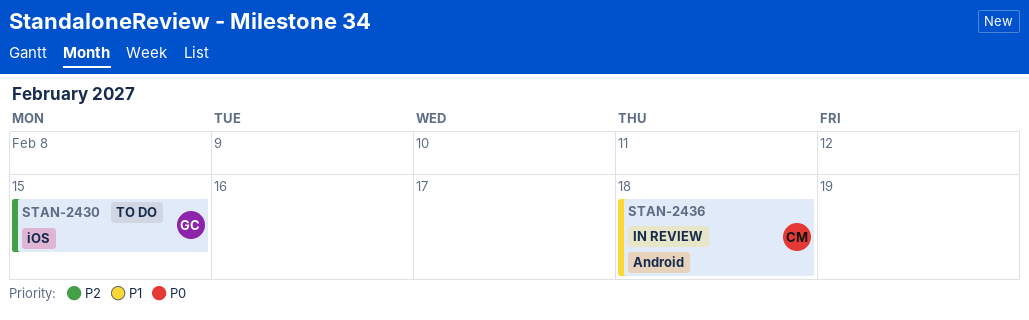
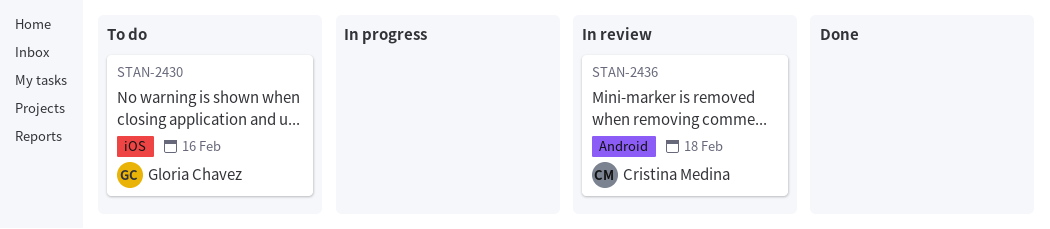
STAN-2430, due: Feb 15 -> Feb 16

